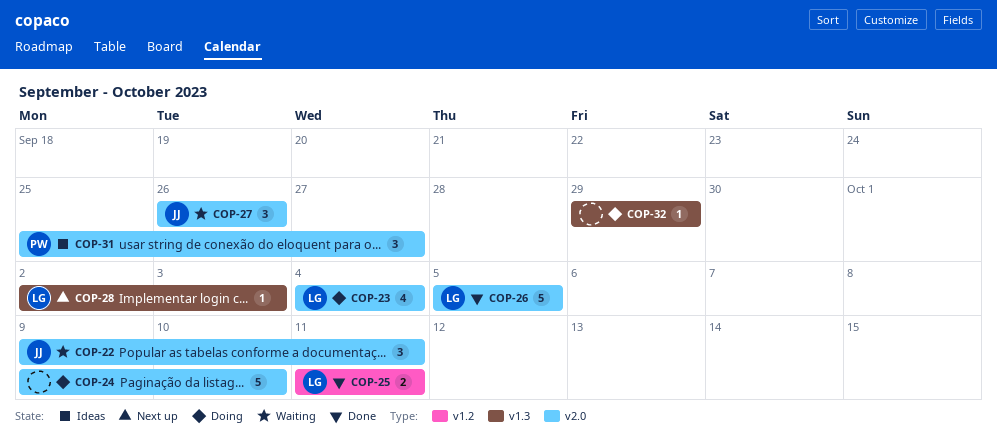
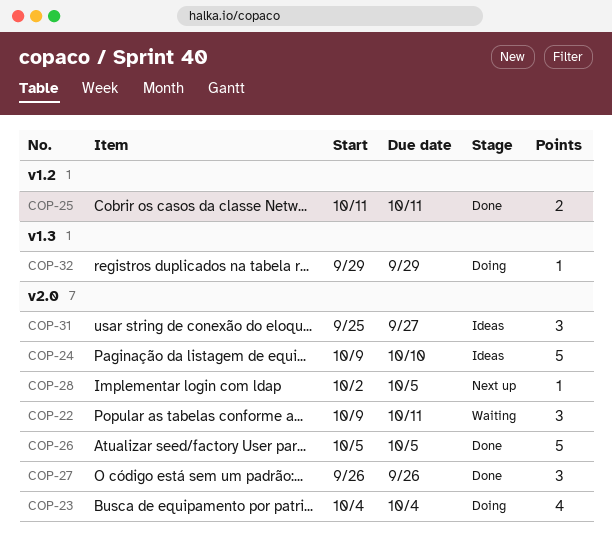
COP-24, status: Doing -> Ideas
COP-27, status: Waiting -> Done
COP-28, label: v1.3 -> v2.0
COP-28, due: Oct 3 -> Oct 5

